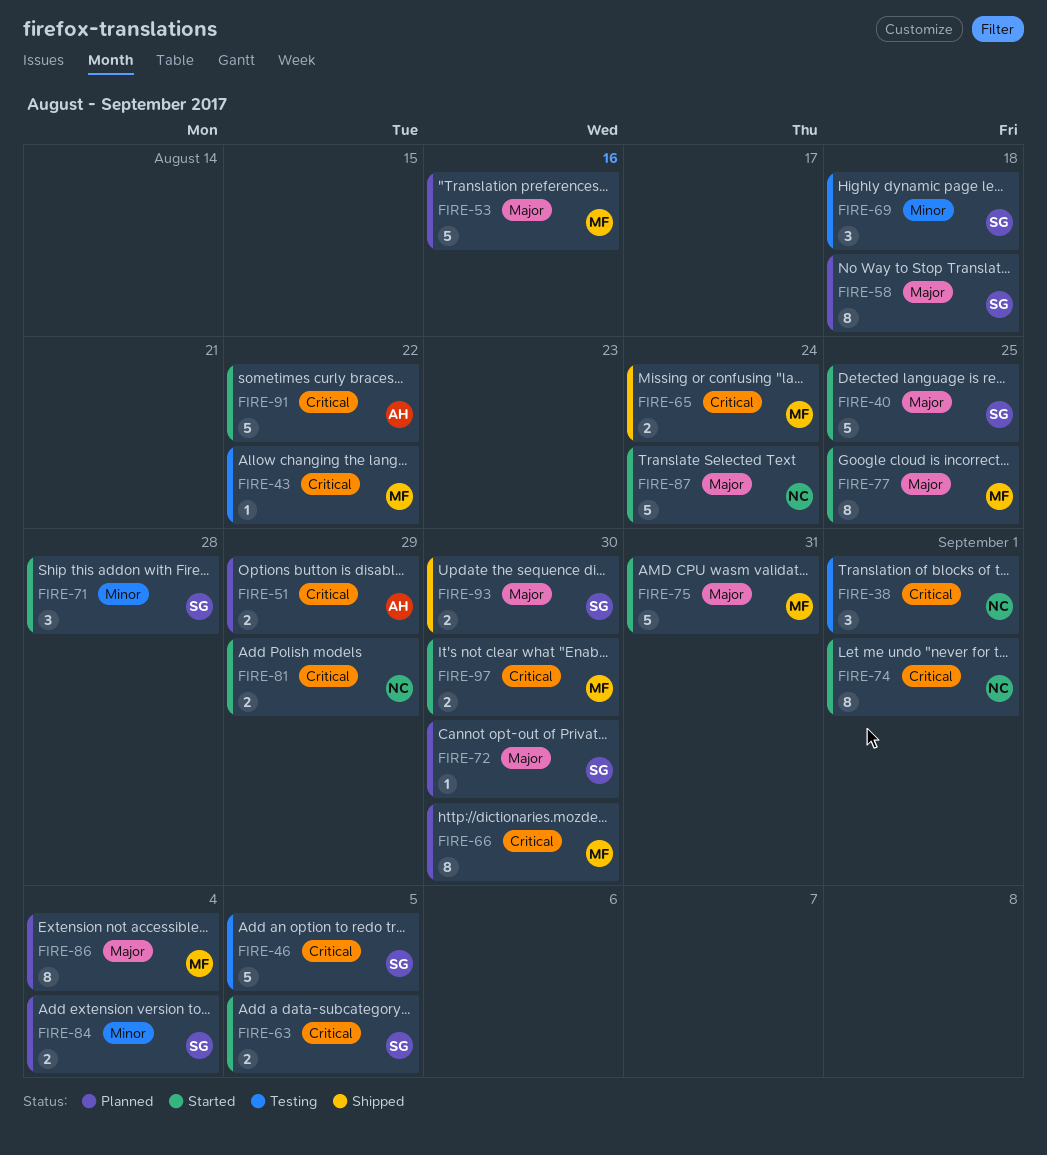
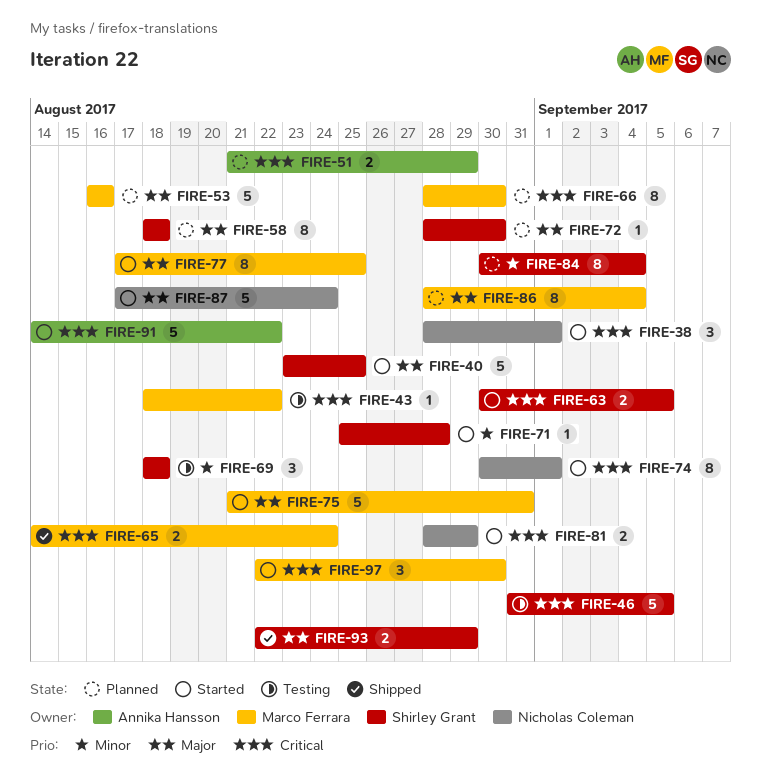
FIRE-38, status: Testing -> Started
FIRE-71, estimate: 3 -> 1
FIRE-84, estimate: 2 -> 8
FIRE-93, due: Aug 30 -> Aug 29
FIRE-97, estimate: 2 -> 3

